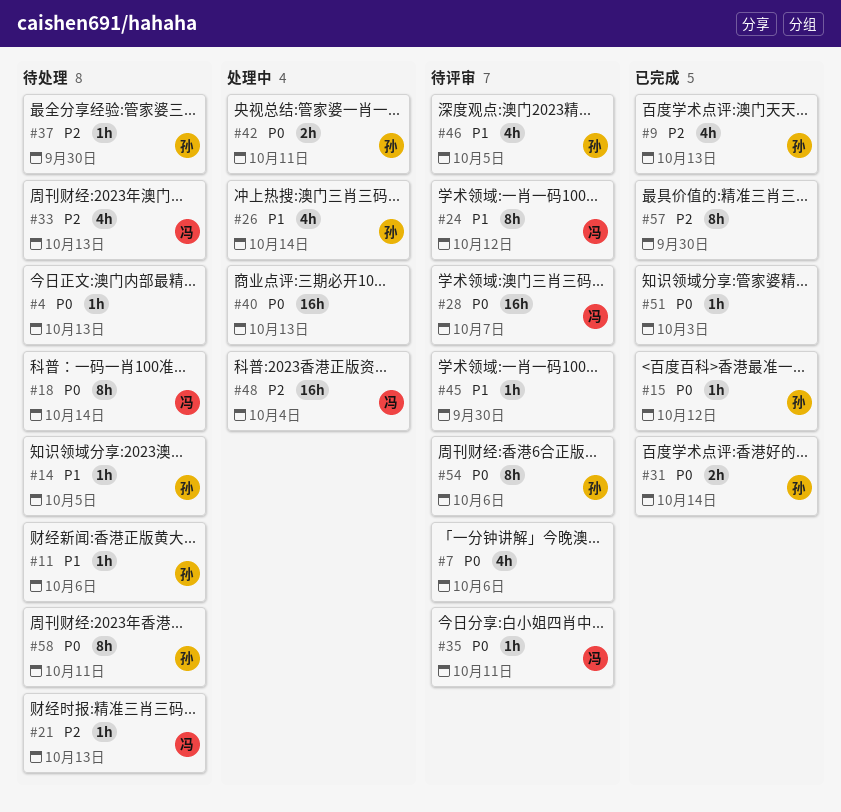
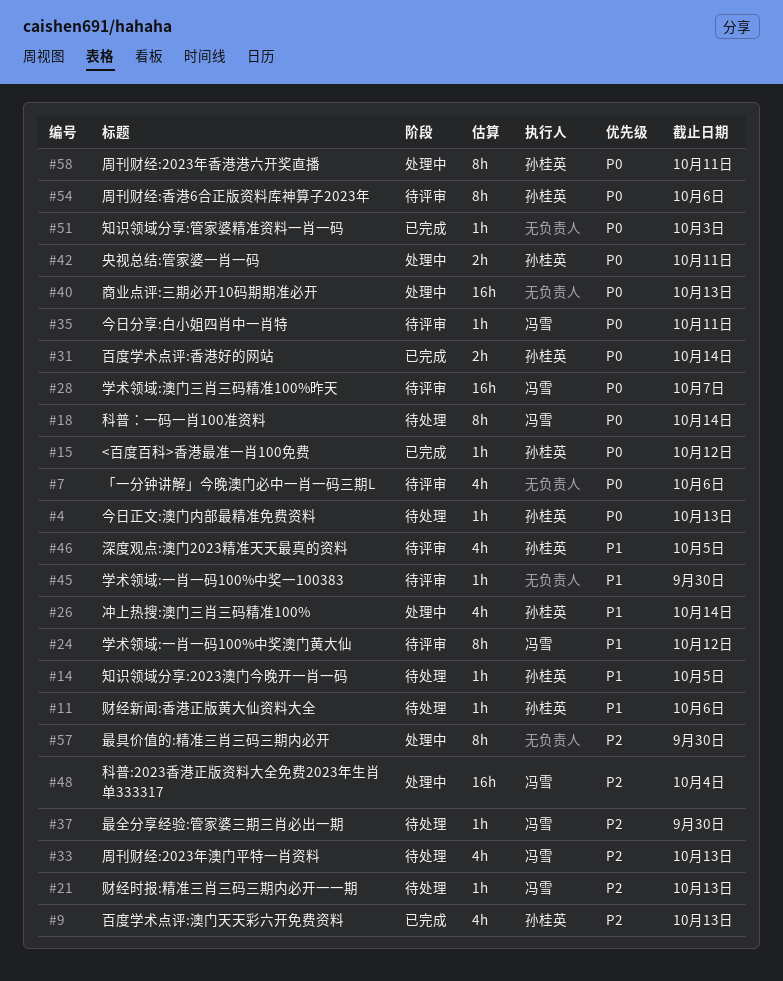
#4, owner: none -> 孙桂英
#37, owner: 孙桂英 -> 冯雪
#57, status: 已完成 -> 处理中
#58, status: 待处理 -> 处理中

